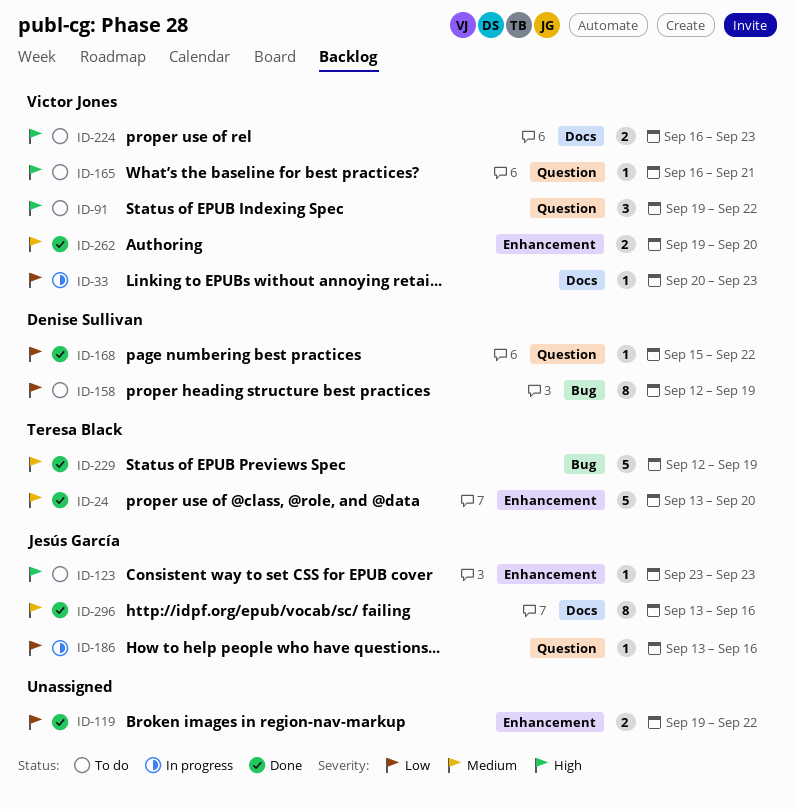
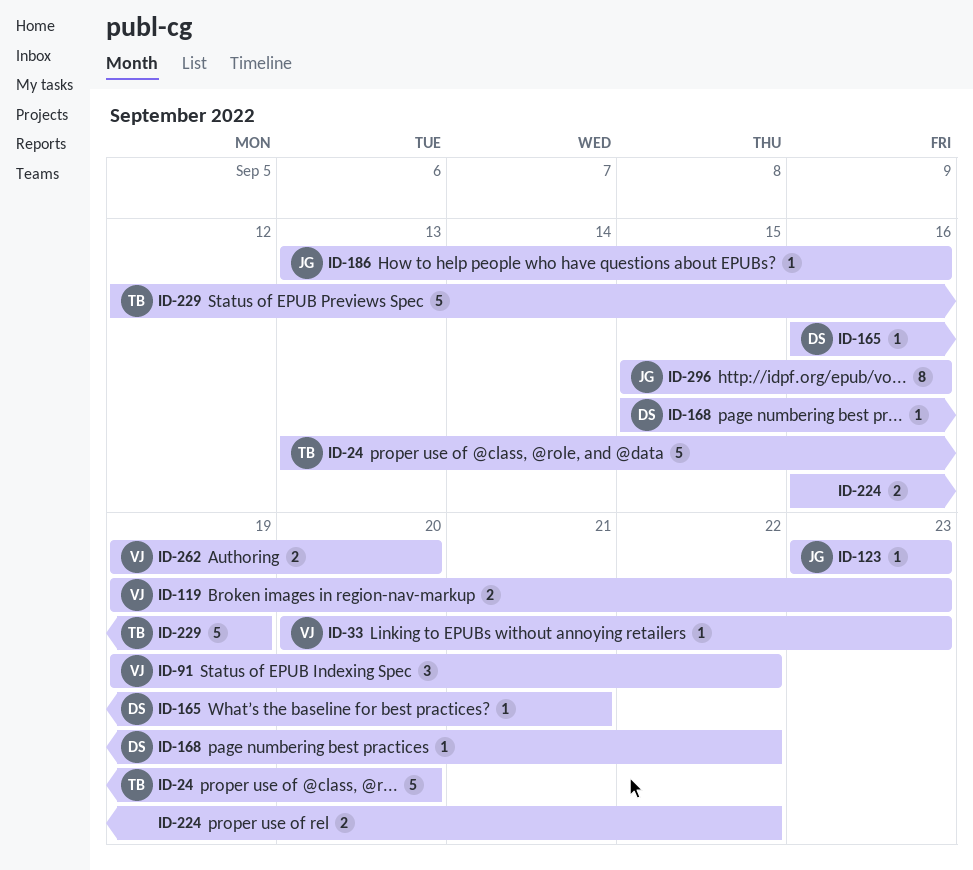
ID-119, owner: none -> Victor Jones
ID-119, due: Sep 22 -> Sep 23
ID-158: present -> none
ID-165, owner: Victor Jones -> Denise Sullivan
ID-224, owner: Victor Jones -> none
ID-224, due: Sep 23 -> Sep 22
ID-296, start: Sep 13 -> Sep 15

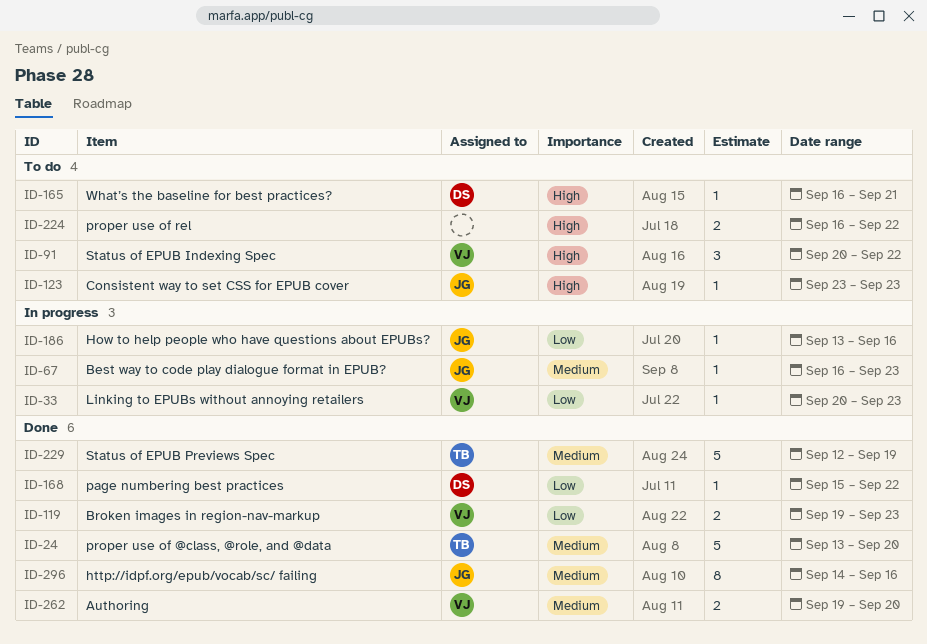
ID-67: none -> present
ID-91, start: Sep 19 -> Sep 20
ID-296, start: Sep 15 -> Sep 14

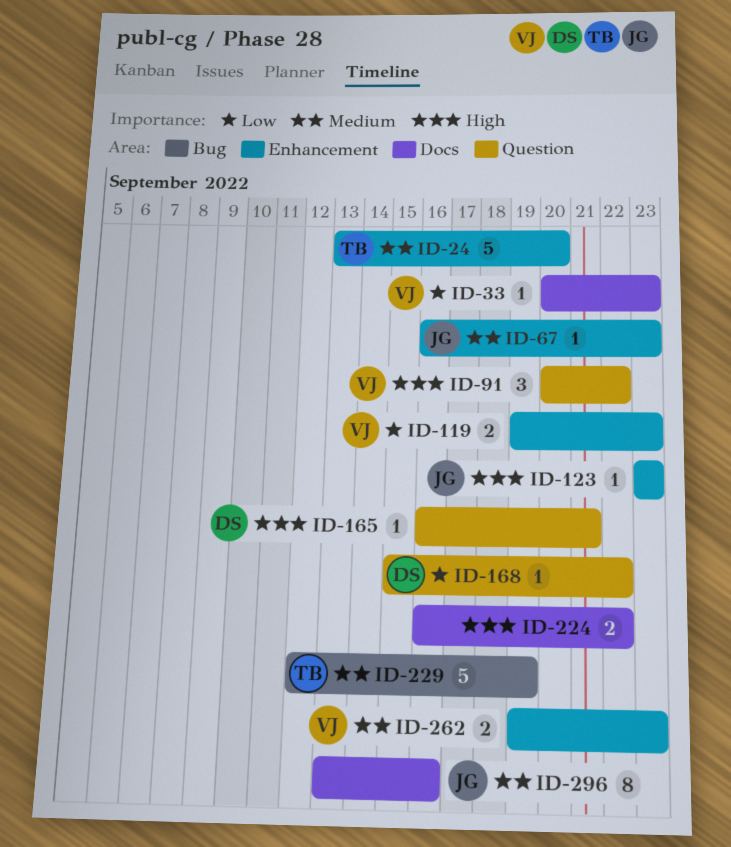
ID-186: present -> none
ID-262, due: Sep 20 -> Sep 23
ID-296, start: Sep 14 -> Sep 13

